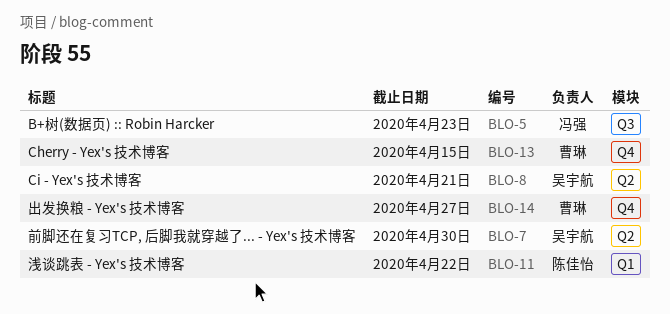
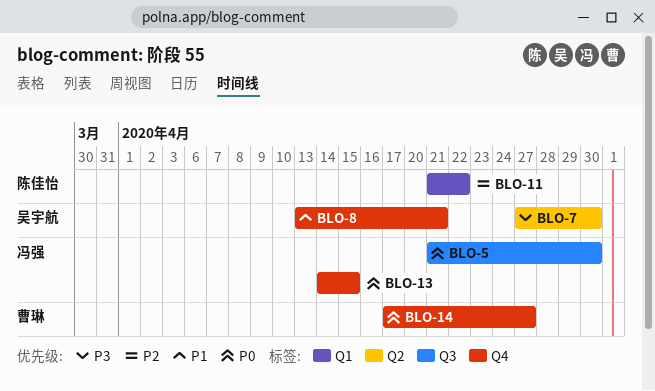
BLO-5, due: Apr 23 -> Apr 30
BLO-8, label: Q2 -> Q4
BLO-13, owner: 曹琳 -> 冯强

